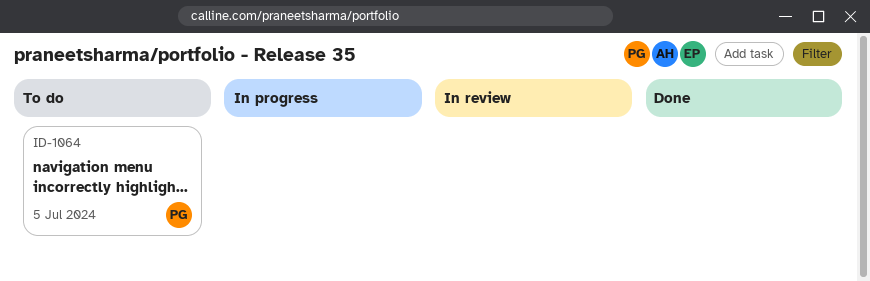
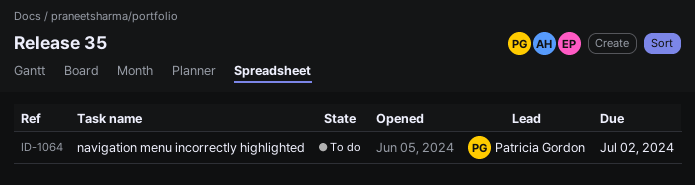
ID-1064, due: Jul 5 -> Jul 2

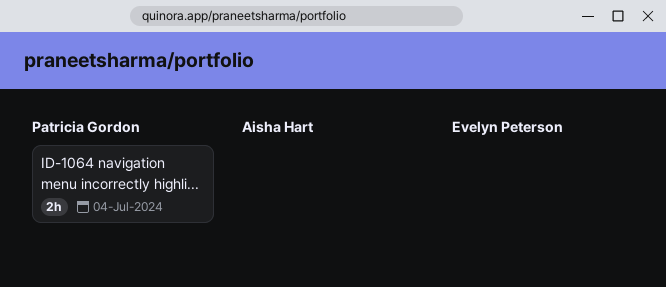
ID-1064, due: Jul 2 -> Jul 4

